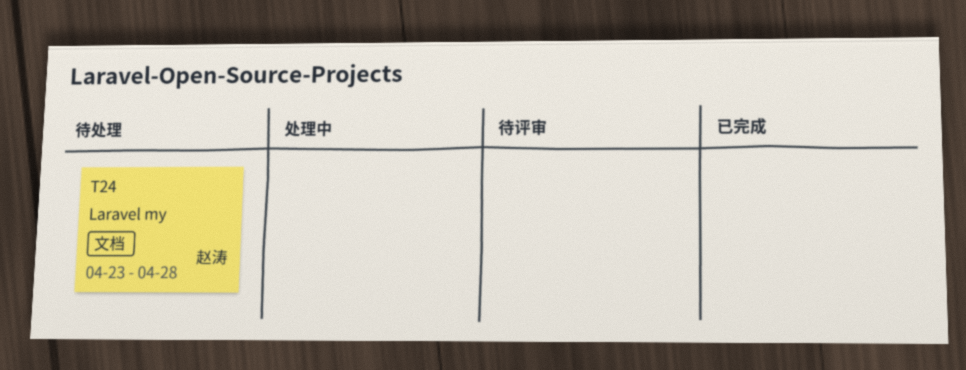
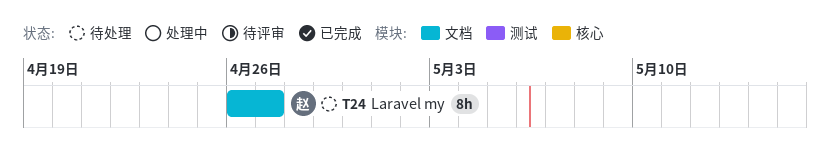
T24, start: Apr 23 -> Apr 26
T24, due: Apr 28 -> Apr 27

